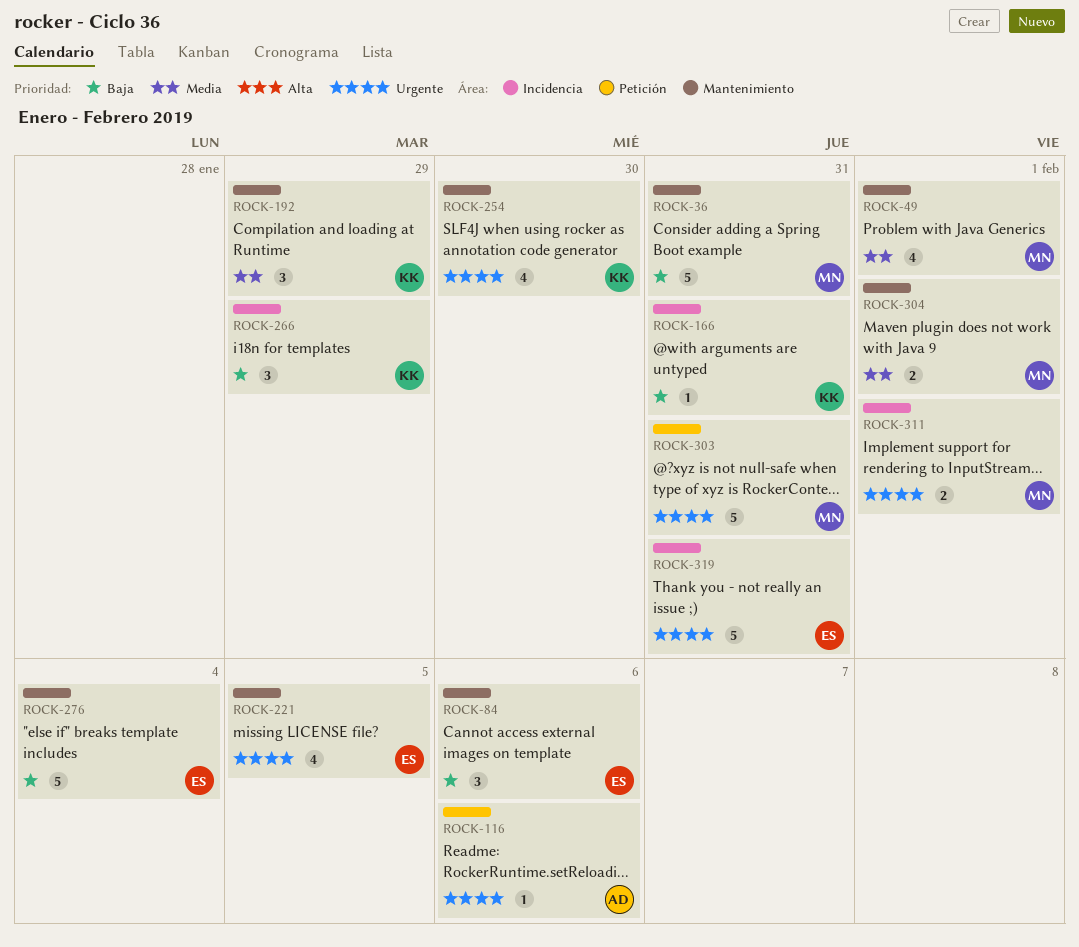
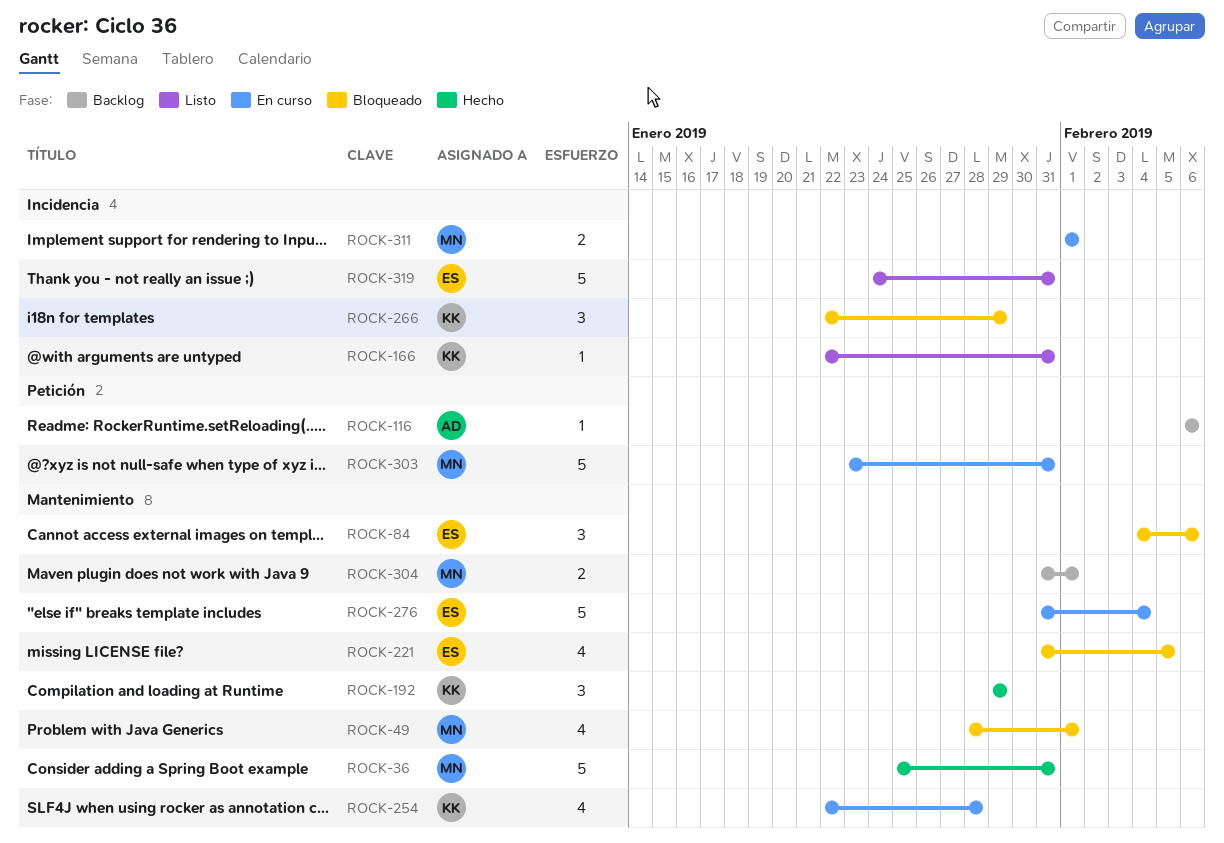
ROCK-254, due: Jan 30 -> Jan 28

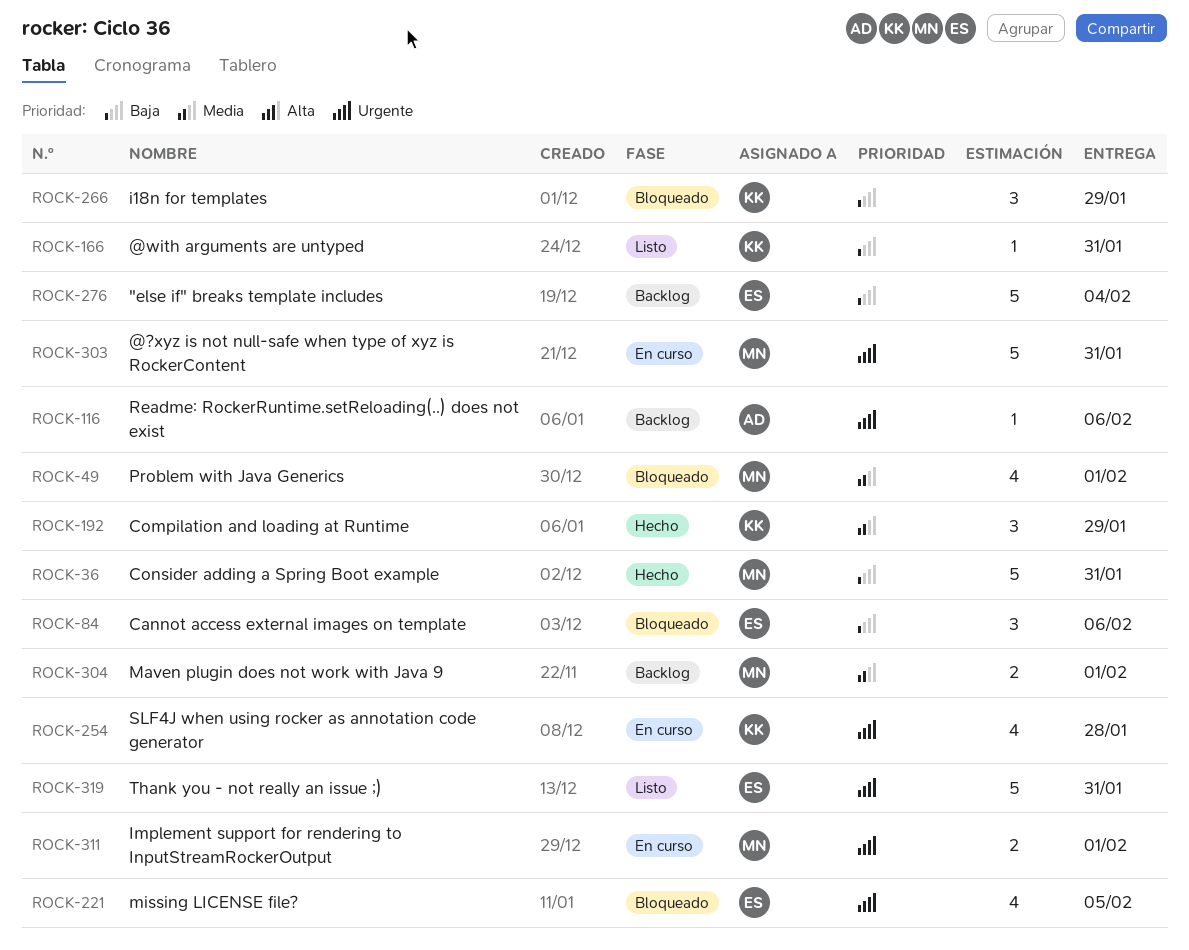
ROCK-276, status: En curso -> Backlog

